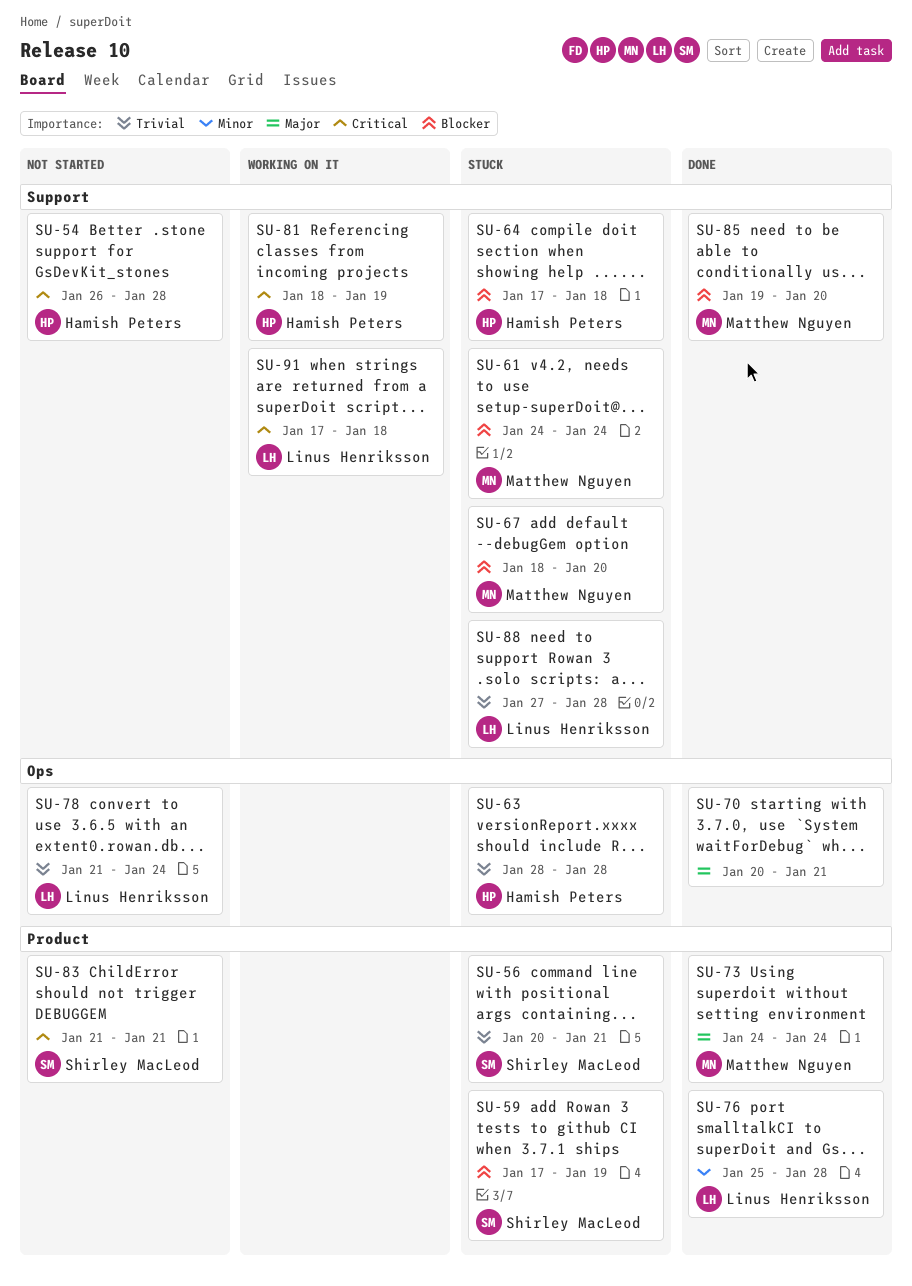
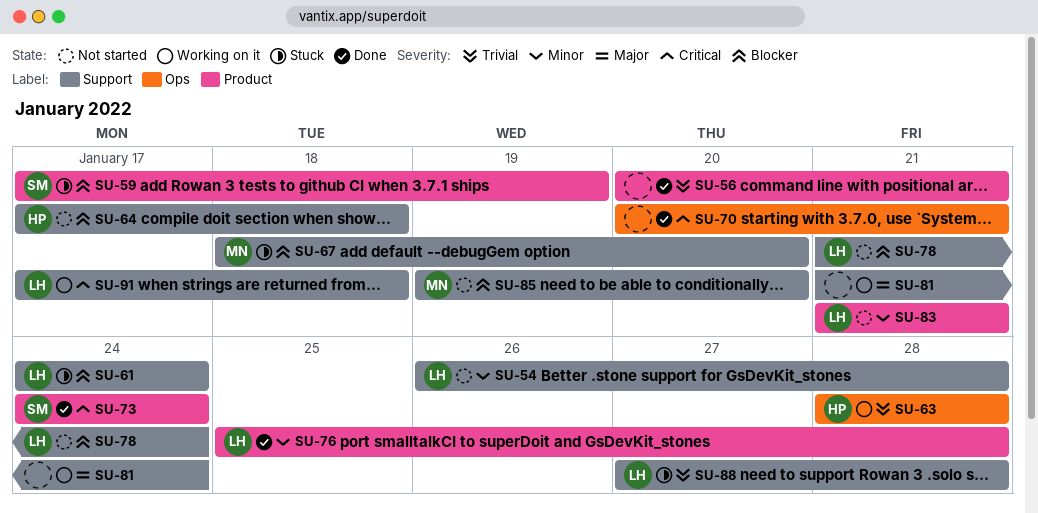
SU-54, owner: Hamish Peters -> Linus Henriksson
SU-54, priority: Critical -> Minor
SU-56, status: Stuck -> Done
SU-56, owner: Shirley MacLeod -> none
SU-61, owner: Matthew Nguyen -> Linus Henriksson
SU-63, status: Stuck -> Working on it
SU-64, status: Stuck -> Not started
SU-70, priority: Major -> Critical
SU-73, owner: Matthew Nguyen -> Shirley MacLeod
SU-73, priority: Major -> Critical
SU-78, priority: Trivial -> Blocker
SU-78, label: Ops -> Support
SU-81, owner: Hamish Peters -> none
SU-81, priority: Critical -> Major
SU-81, start: Jan 18 -> Jan 21
SU-81, due: Jan 19 -> Jan 24
SU-83, owner: Shirley MacLeod -> Linus Henriksson
SU-83, priority: Critical -> Minor
SU-85, status: Done -> Not started

